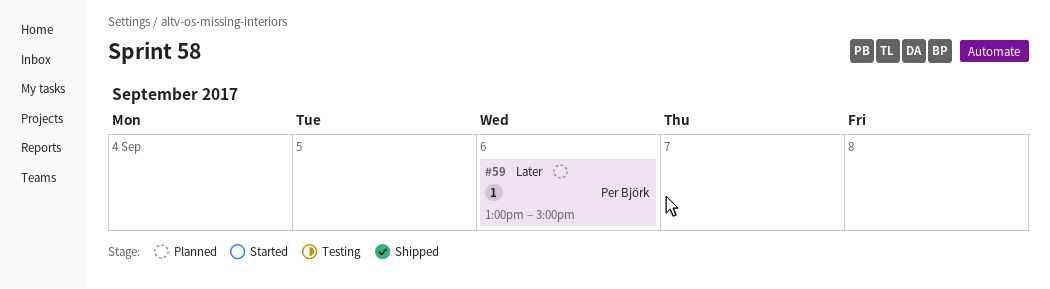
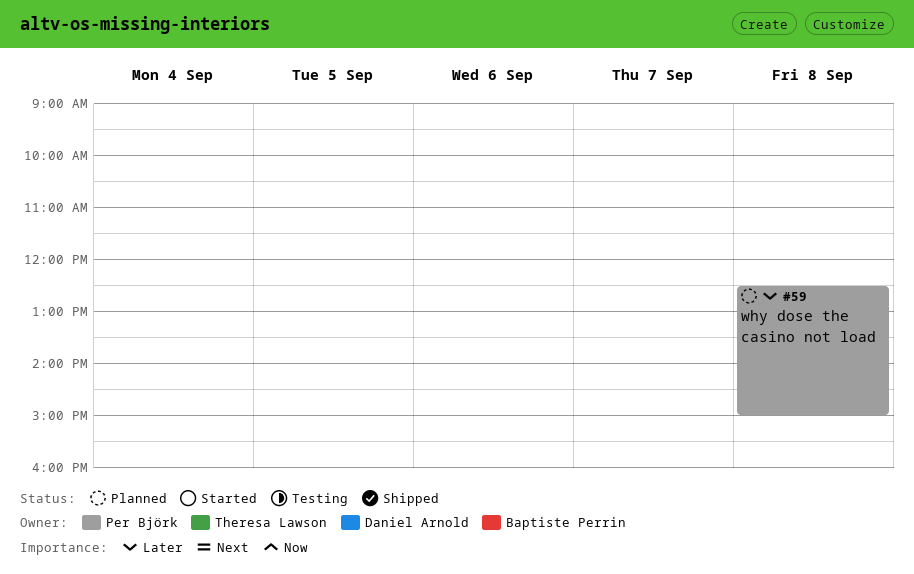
#59, day: Sep 6 -> Sep 8
#59, begins: 13:00 -> 12:30

